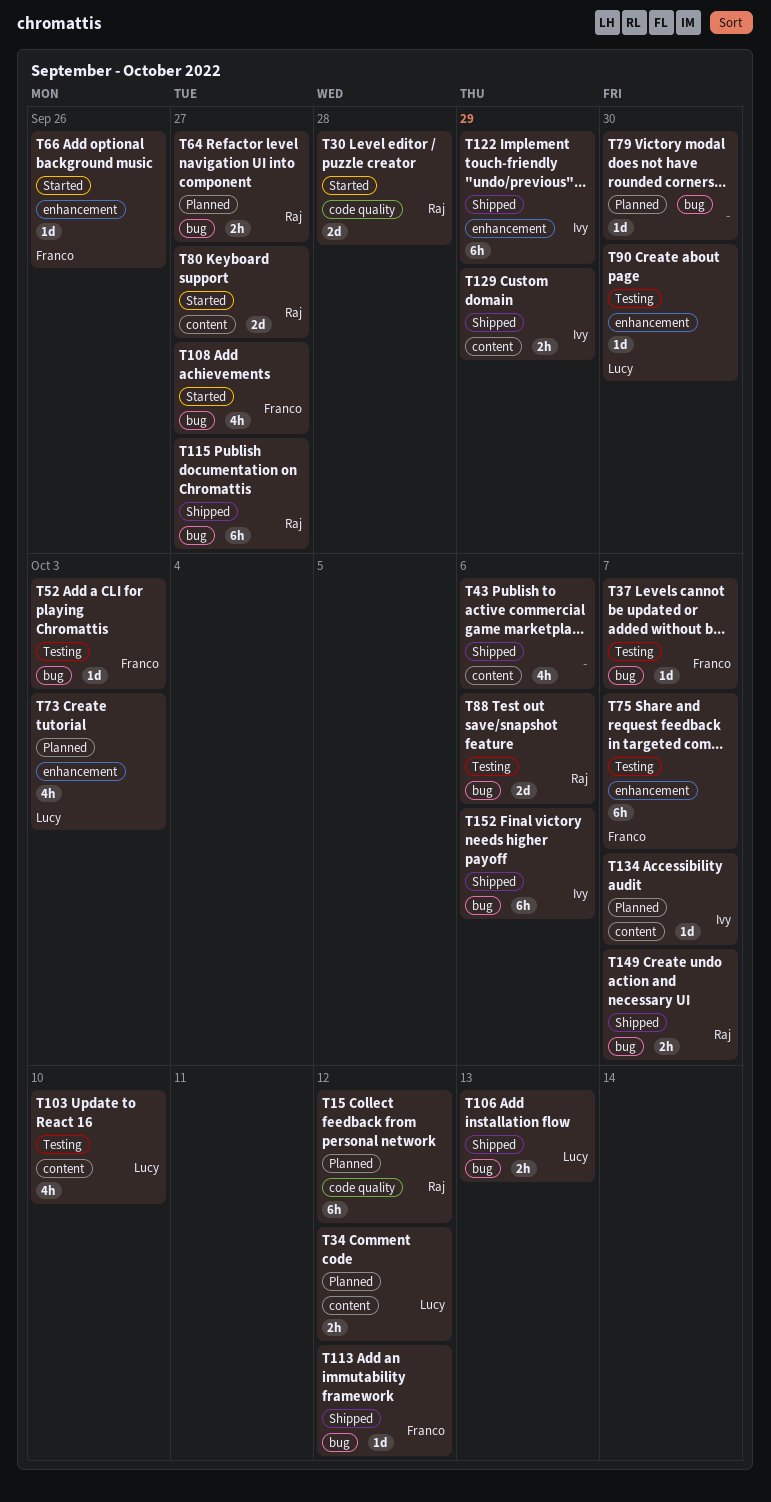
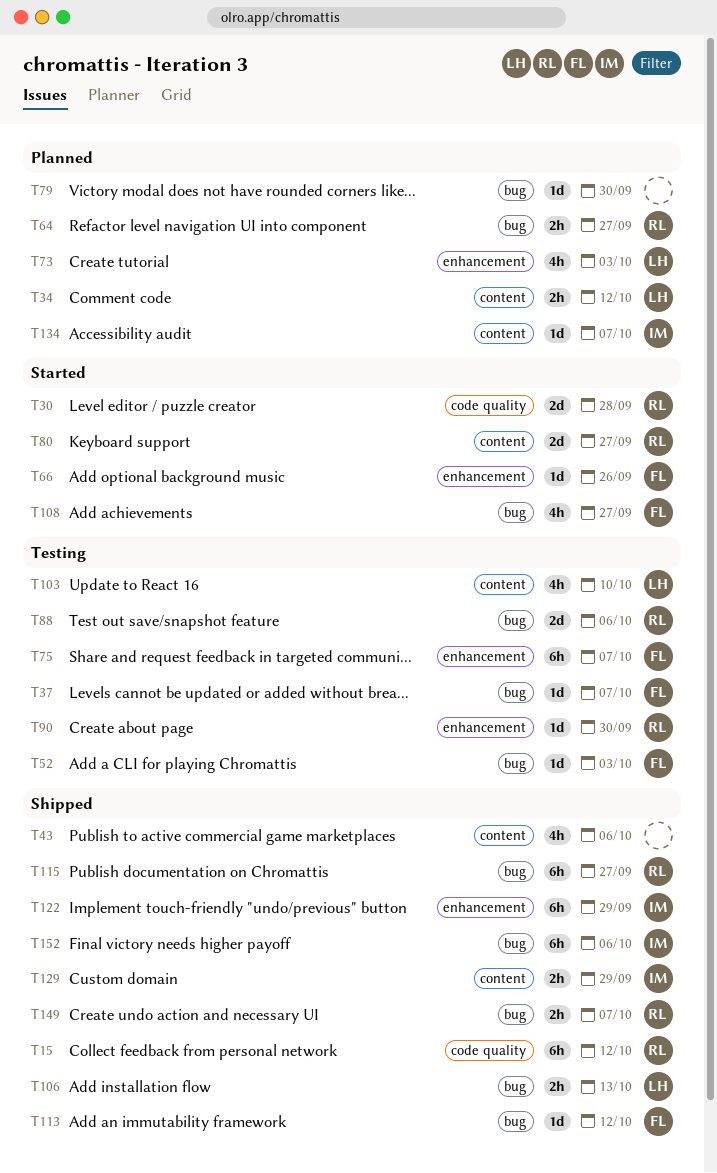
T15, status: Planned -> Shipped
T90, owner: Lucy -> Raj

